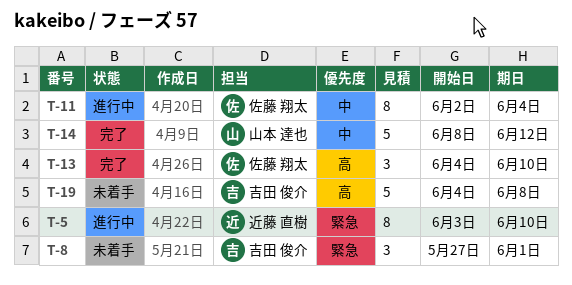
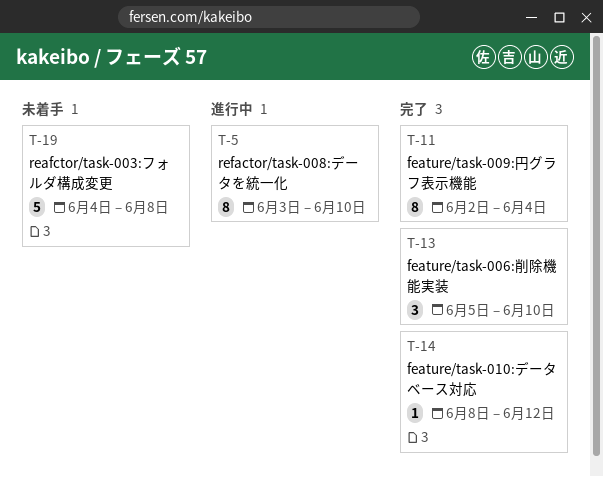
T-8: present -> none
T-11, status: 進行中 -> 完了
T-13, start: Jun 4 -> Jun 5
T-14, estimate: 5 -> 1

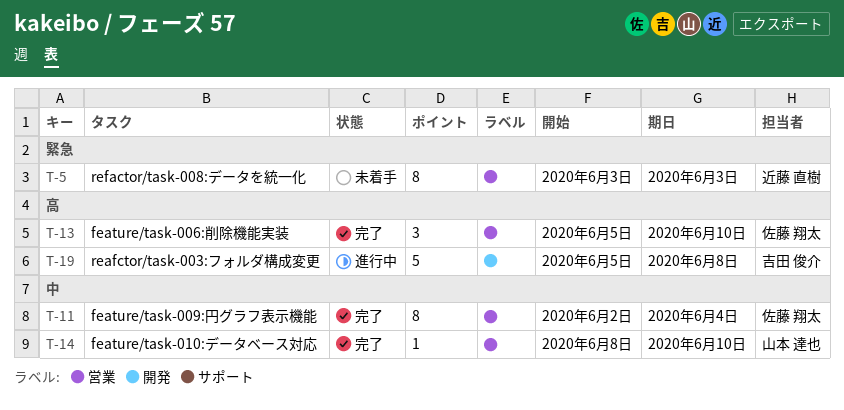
T-5, status: 進行中 -> 未着手
T-5, due: Jun 10 -> Jun 3
T-14, due: Jun 12 -> Jun 10
T-19, status: 未着手 -> 進行中
T-19, start: Jun 4 -> Jun 5

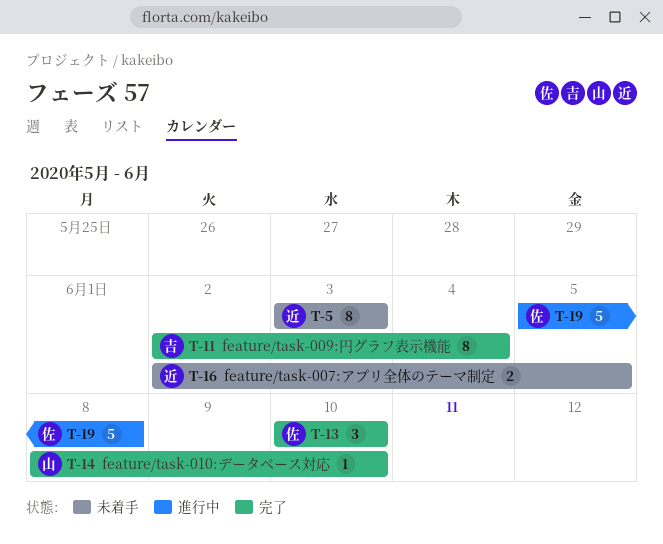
T-11, owner: 佐藤 翔太 -> 吉田 俊介
T-13, start: Jun 5 -> Jun 10
T-16: none -> present
T-19, owner: 吉田 俊介 -> 佐藤 翔太

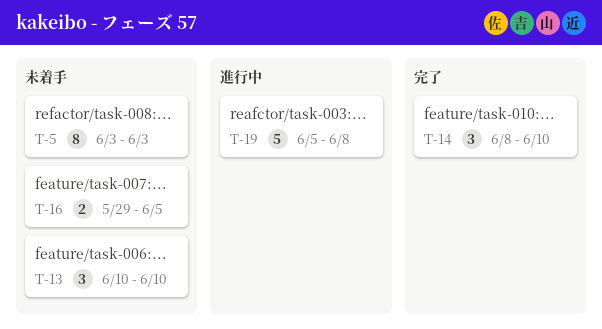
T-11: present -> none
T-13, status: 完了 -> 未着手
T-14, estimate: 1 -> 3
T-16, start: Jun 2 -> May 29

